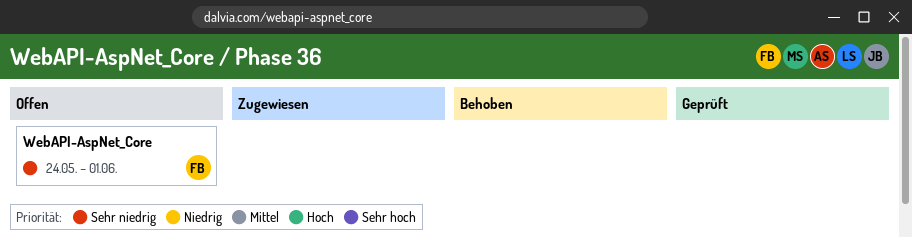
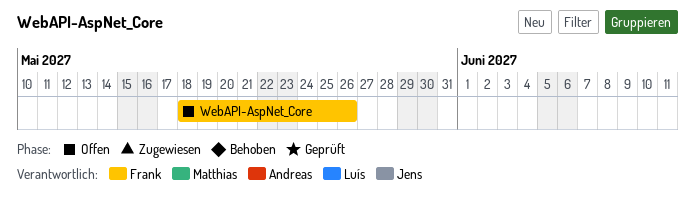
WebAPI-AspNet_Core, start: May 24 -> May 18
WebAPI-AspNet_Core, due: Jun 1 -> May 26

